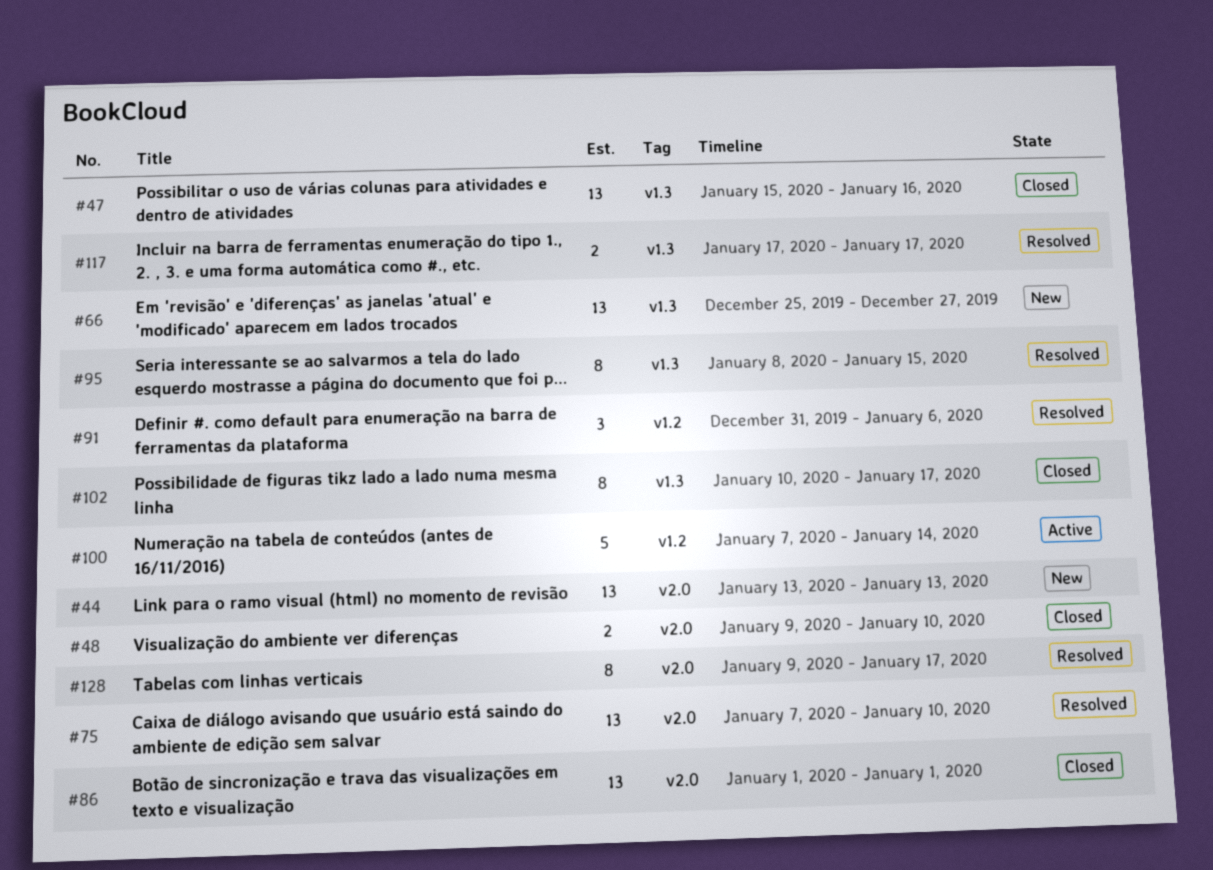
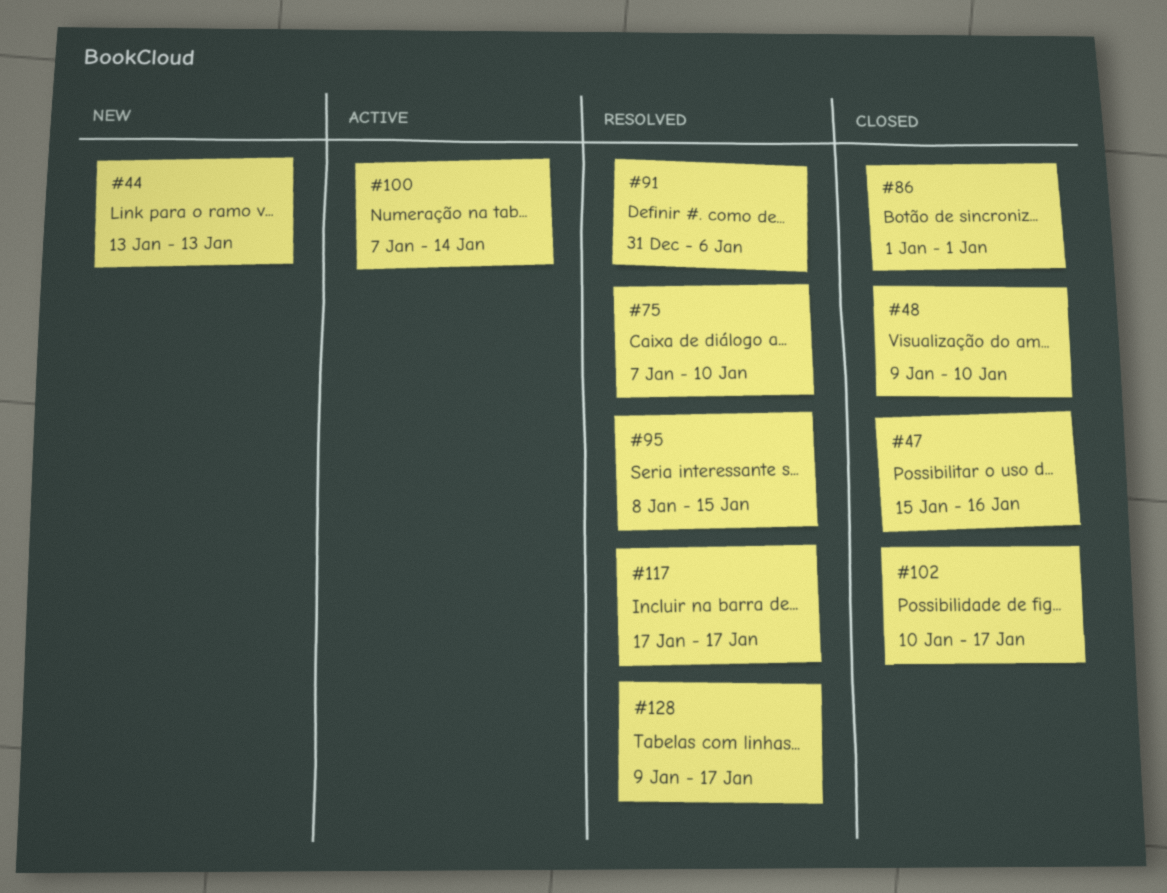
#66: present -> none

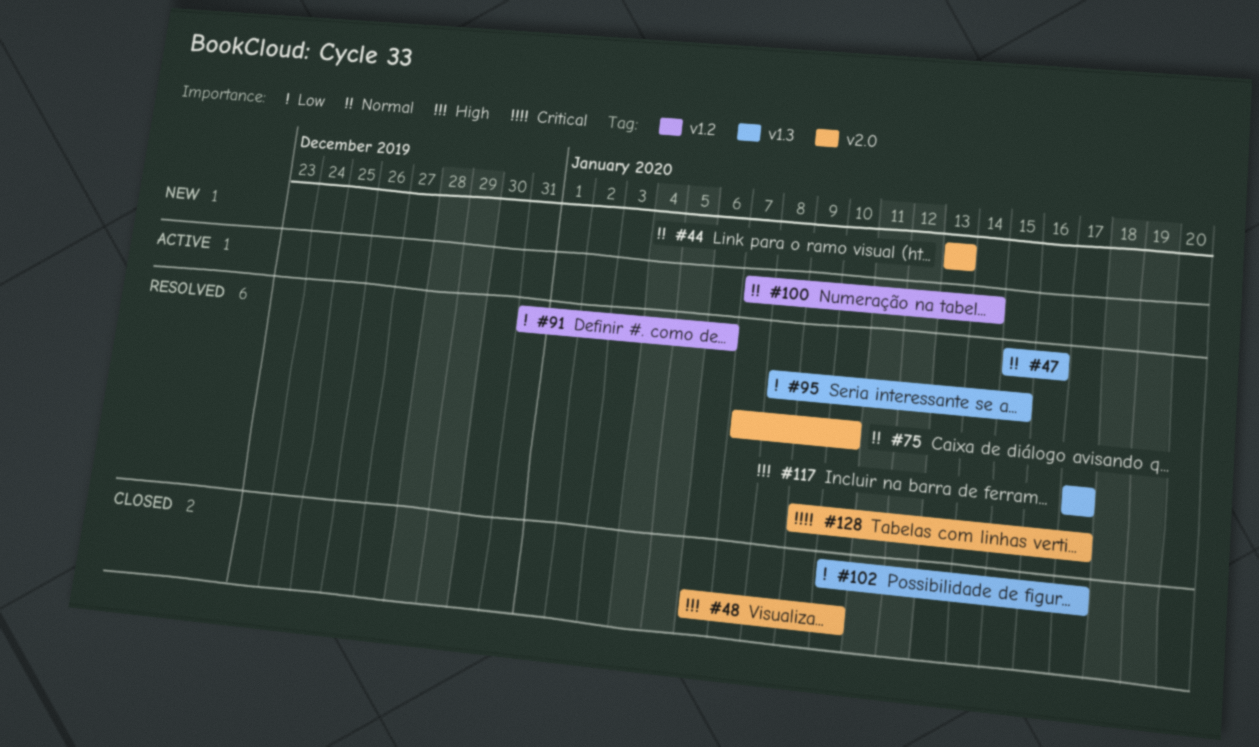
#47, status: Closed -> Resolved
#48, start: Jan 9 -> Jan 6
#86: present -> none

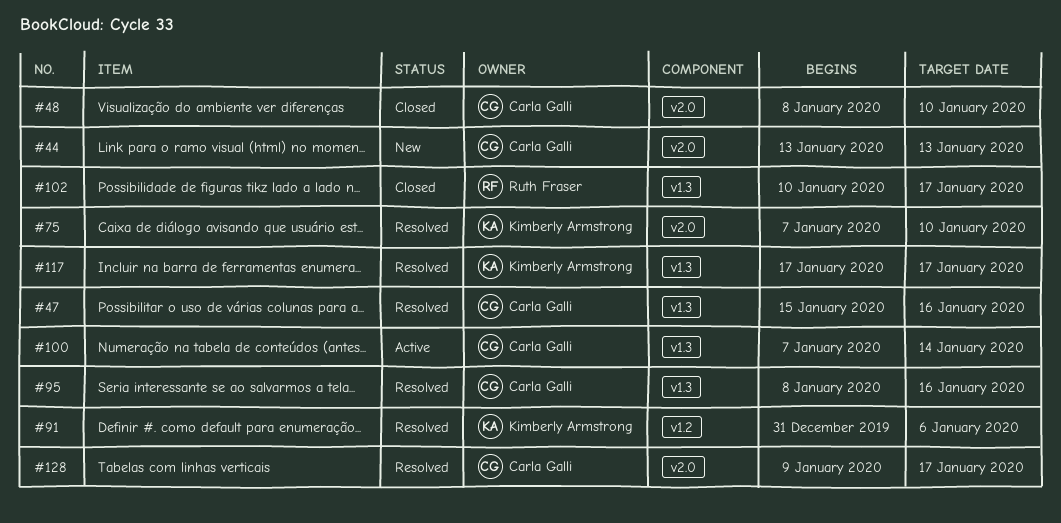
#48, start: Jan 6 -> Jan 8
#95, due: Jan 15 -> Jan 16
#100, label: v1.2 -> v1.3

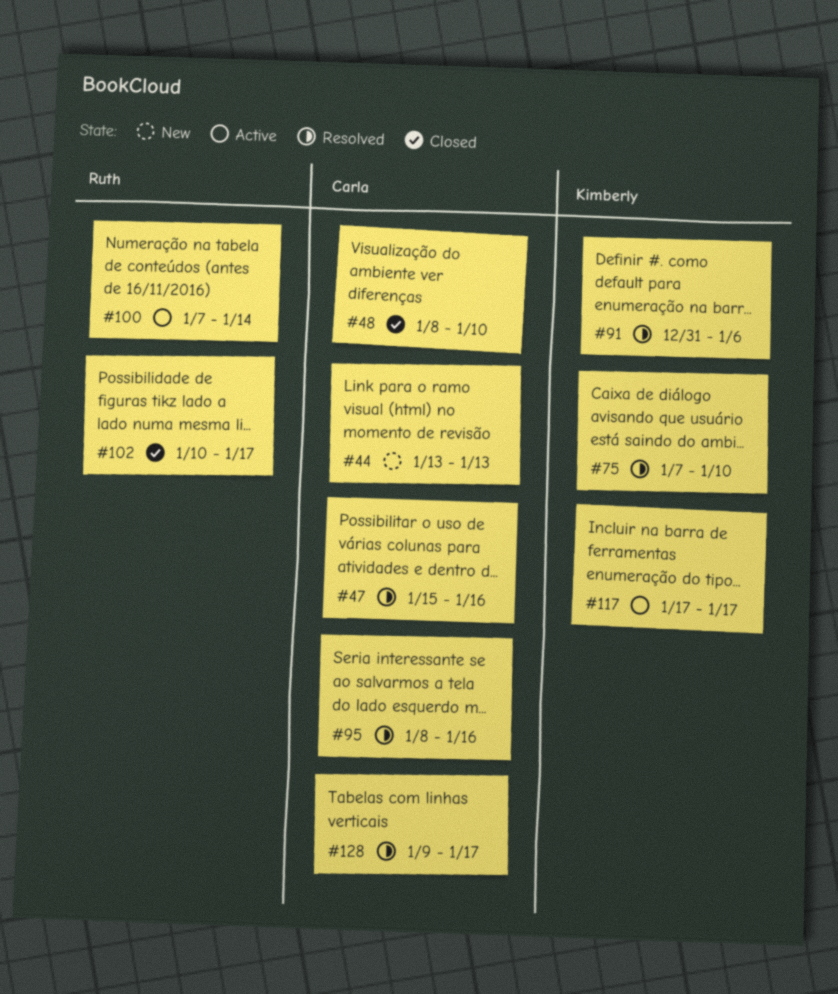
#100, owner: Carla Galli -> Ruth Fraser
#117, status: Resolved -> Active

